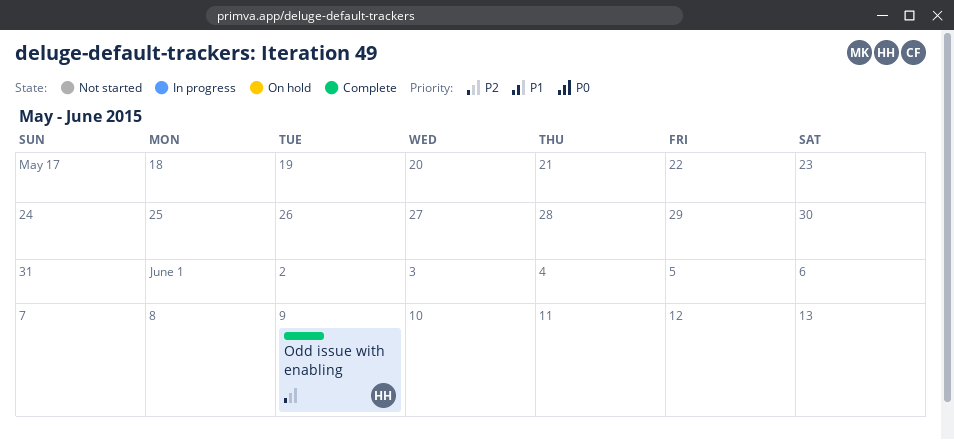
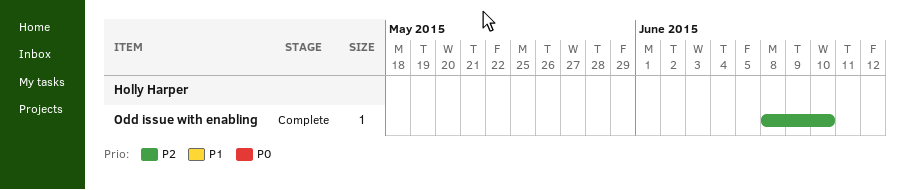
Odd issue with enabling, due: Jun 9 -> Jun 10

